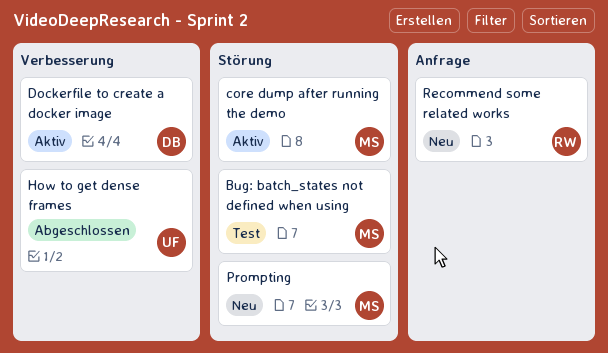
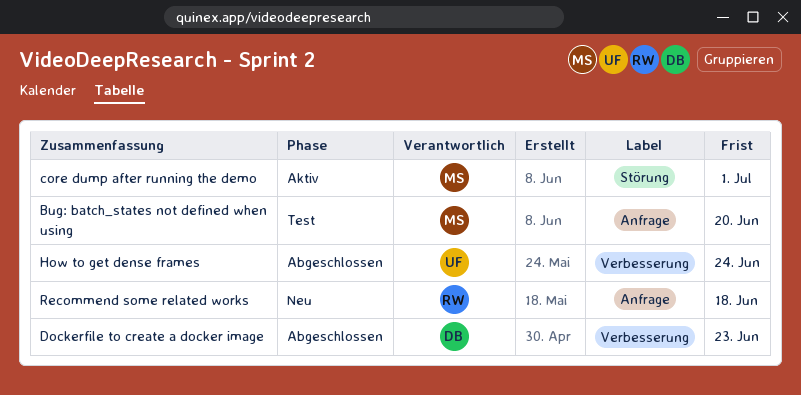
Bug: batch_states not defined when using, label: Störung -> Anfrage
Dockerfile to create a docker image, status: Aktiv -> Abgeschlossen
Prompting: present -> none

